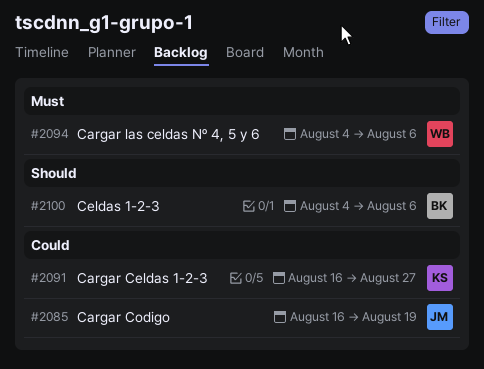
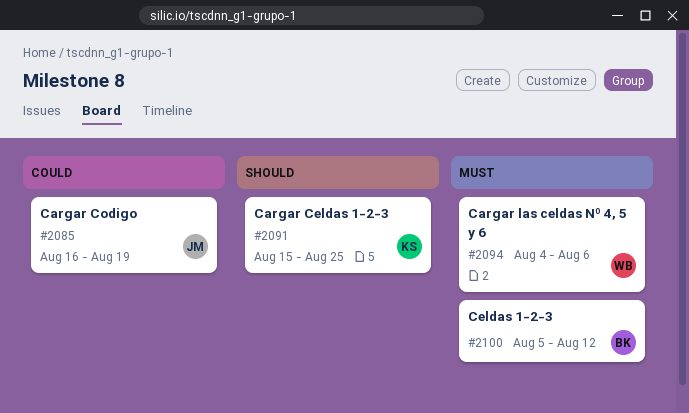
#2091, priority: Could -> Should
#2091, start: Aug 16 -> Aug 15
#2091, due: Aug 27 -> Aug 25
#2100, priority: Should -> Must
#2100, start: Aug 4 -> Aug 5
#2100, due: Aug 6 -> Aug 12

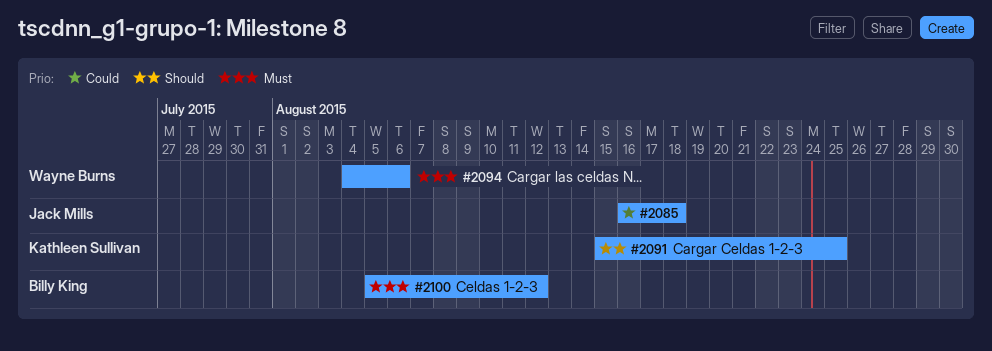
#2085, due: Aug 19 -> Aug 18

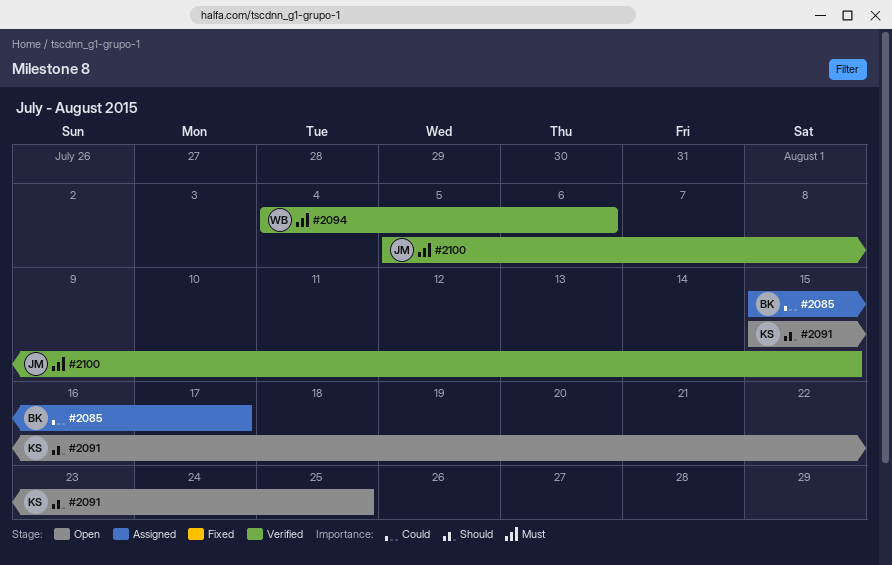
#2085, owner: Jack Mills -> Billy King
#2085, start: Aug 16 -> Aug 15
#2085, due: Aug 18 -> Aug 17
#2100, owner: Billy King -> Jack Mills
#2100, due: Aug 12 -> Aug 15

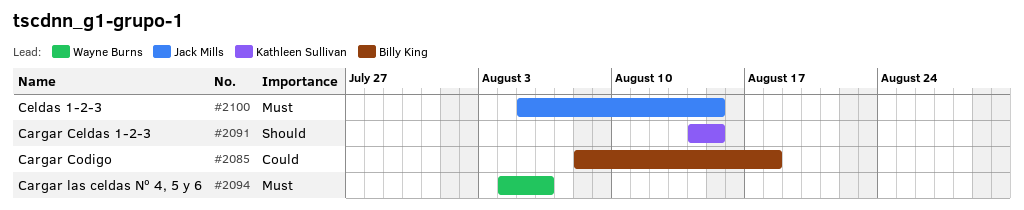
#2085, start: Aug 15 -> Aug 8
#2085, due: Aug 17 -> Aug 18
#2091, start: Aug 15 -> Aug 14
#2091, due: Aug 25 -> Aug 15

